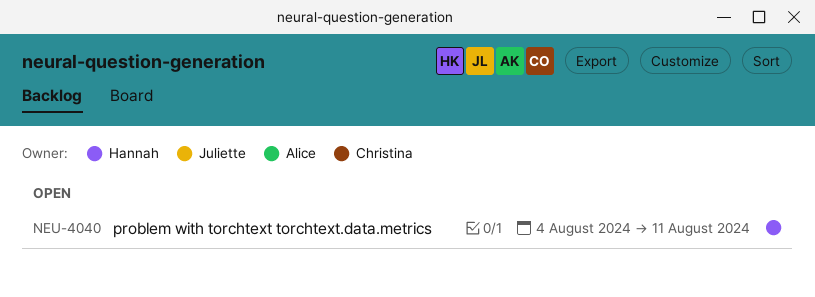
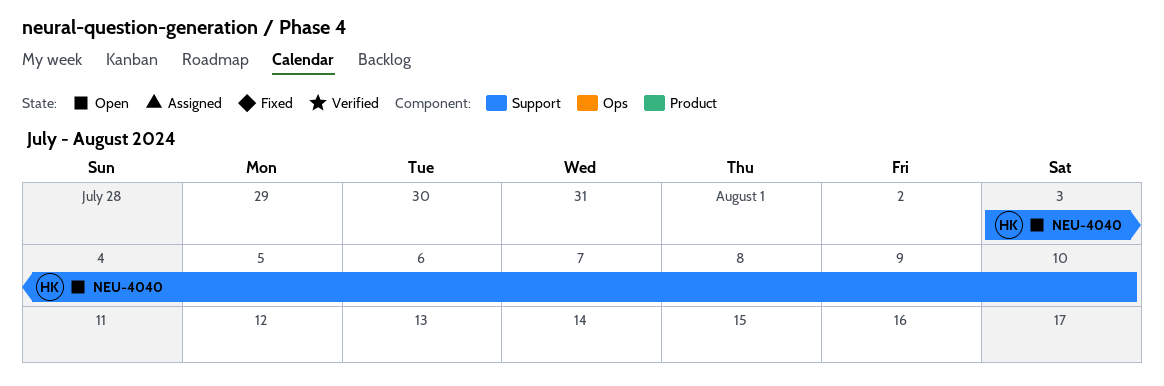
NEU-4040, start: Aug 4 -> Aug 3
NEU-4040, due: Aug 11 -> Aug 10

